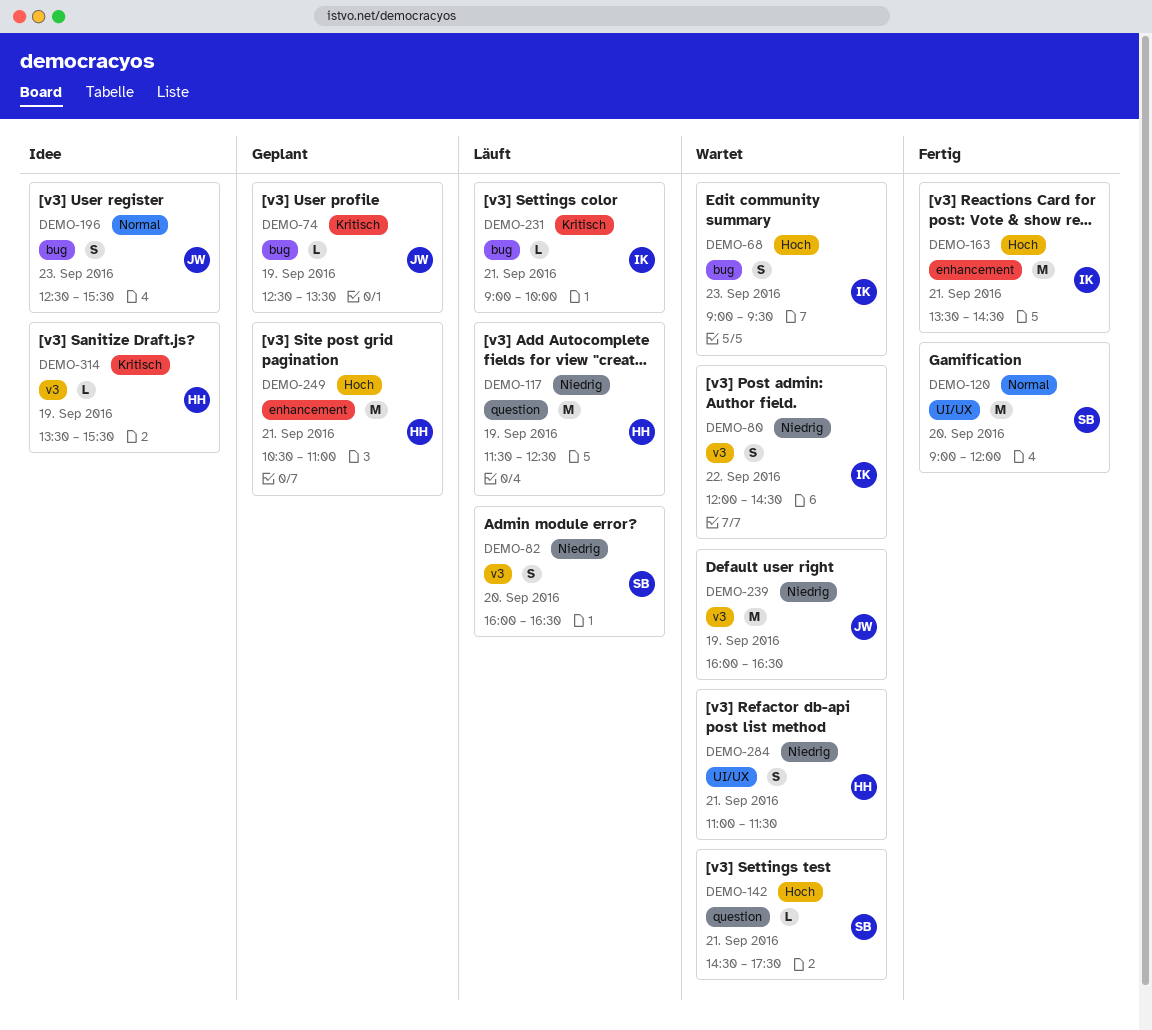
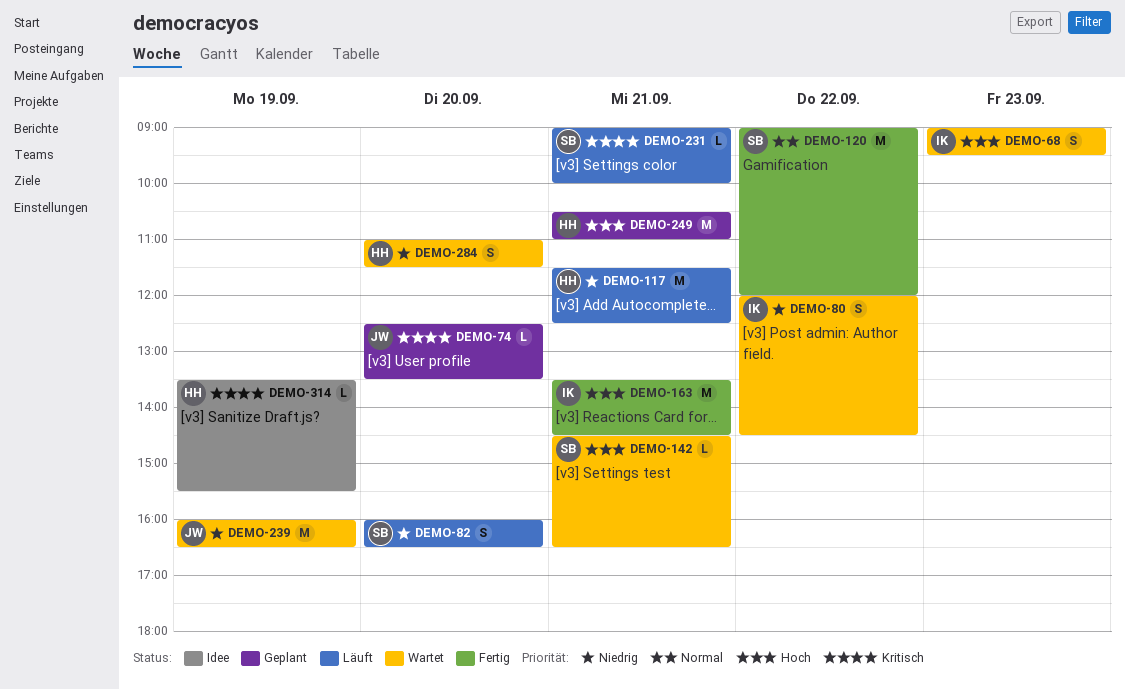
DEMO-74, day: Sep 19 -> Sep 20
DEMO-117, day: Sep 19 -> Sep 21
DEMO-120, day: Sep 20 -> Sep 22
DEMO-142, ends: 17:30 -> 16:30
DEMO-196: present -> none
DEMO-231, owner: IK -> SB
DEMO-284, day: Sep 21 -> Sep 20

